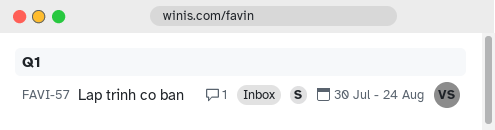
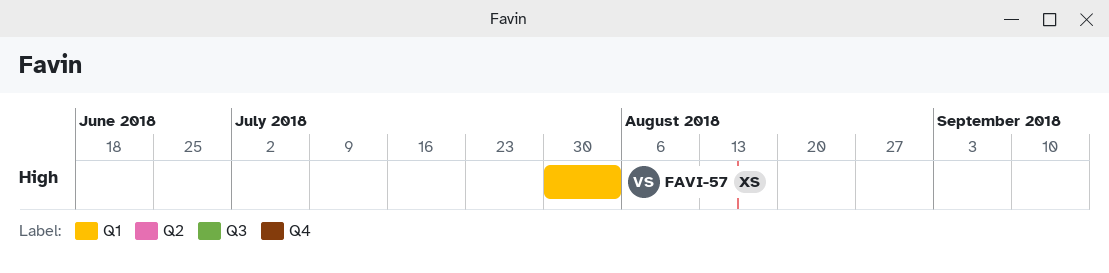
FAVI-57, estimate: S -> XS
FAVI-57, due: Aug 24 -> Aug 3

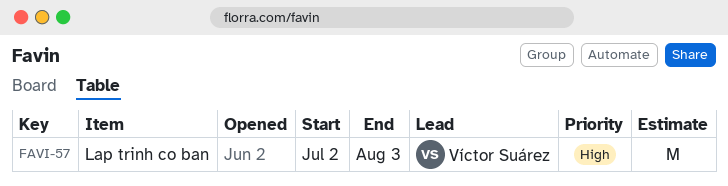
FAVI-57, estimate: XS -> M
FAVI-57, start: Jul 30 -> Jul 2

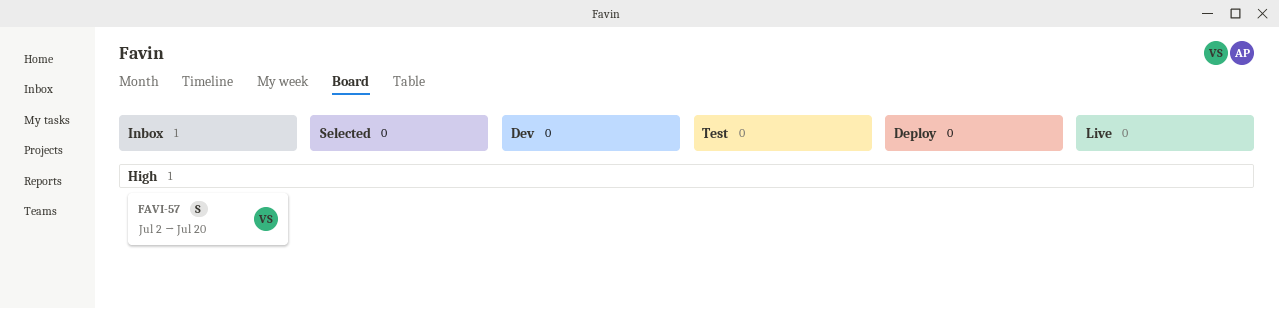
FAVI-57, estimate: M -> S
FAVI-57, due: Aug 3 -> Jul 20

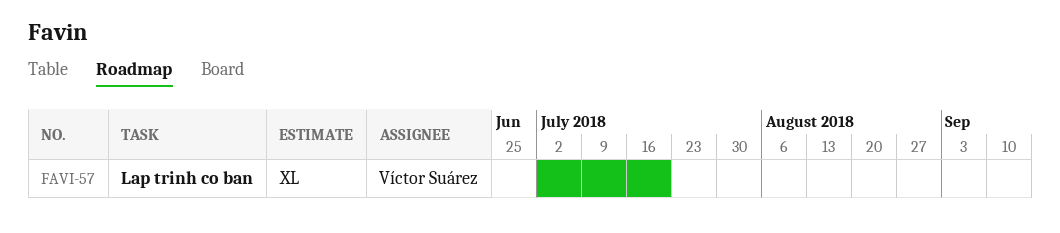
FAVI-57, estimate: S -> XL

